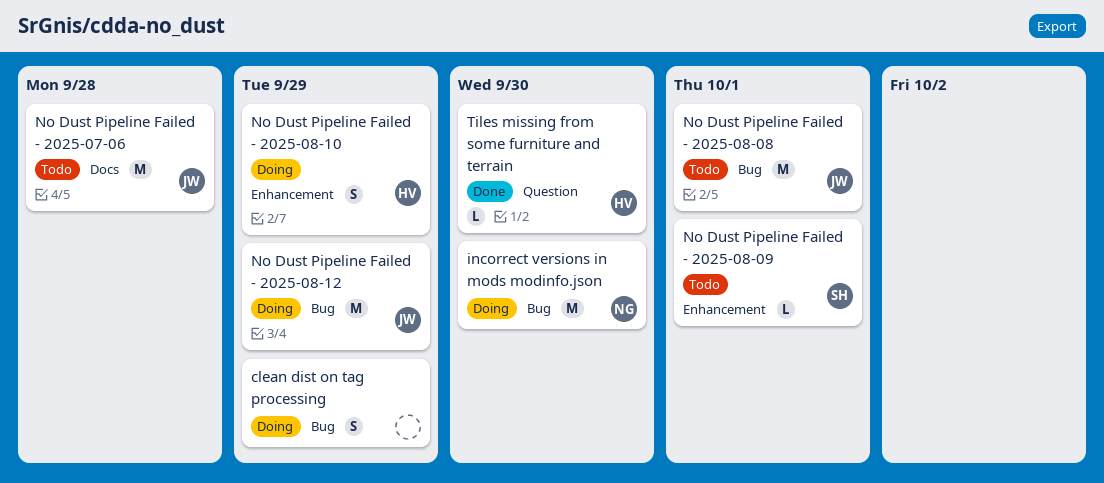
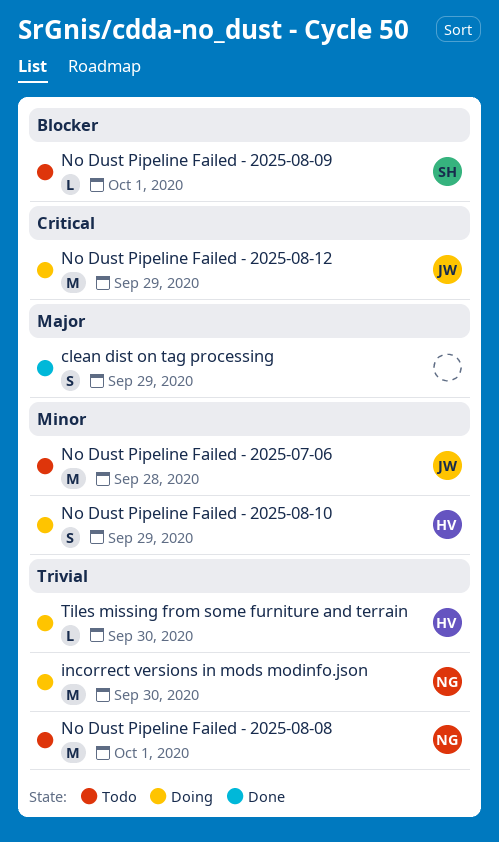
clean dist on tag processing, status: Doing -> Done
No Dust Pipeline Failed - 2025-08-08, owner: JW -> NG
Tiles missing from some furniture and terrain, status: Done -> Doing

